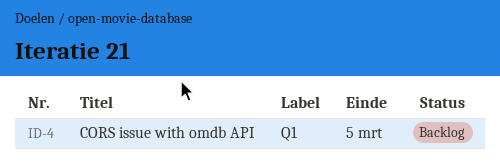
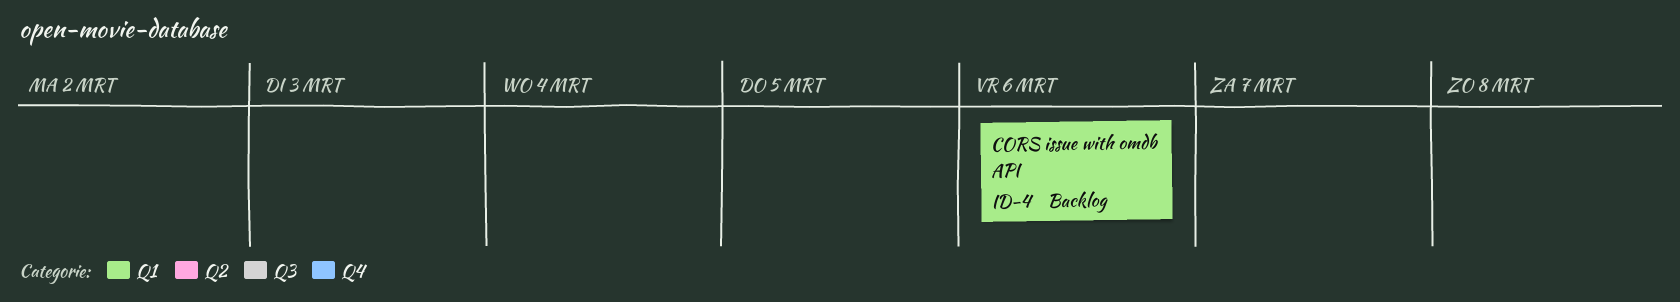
ID-4, due: Mar 5 -> Mar 6

